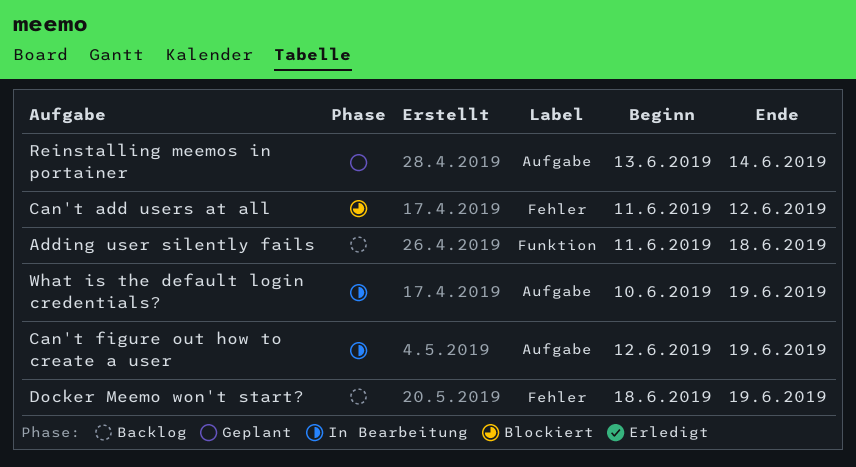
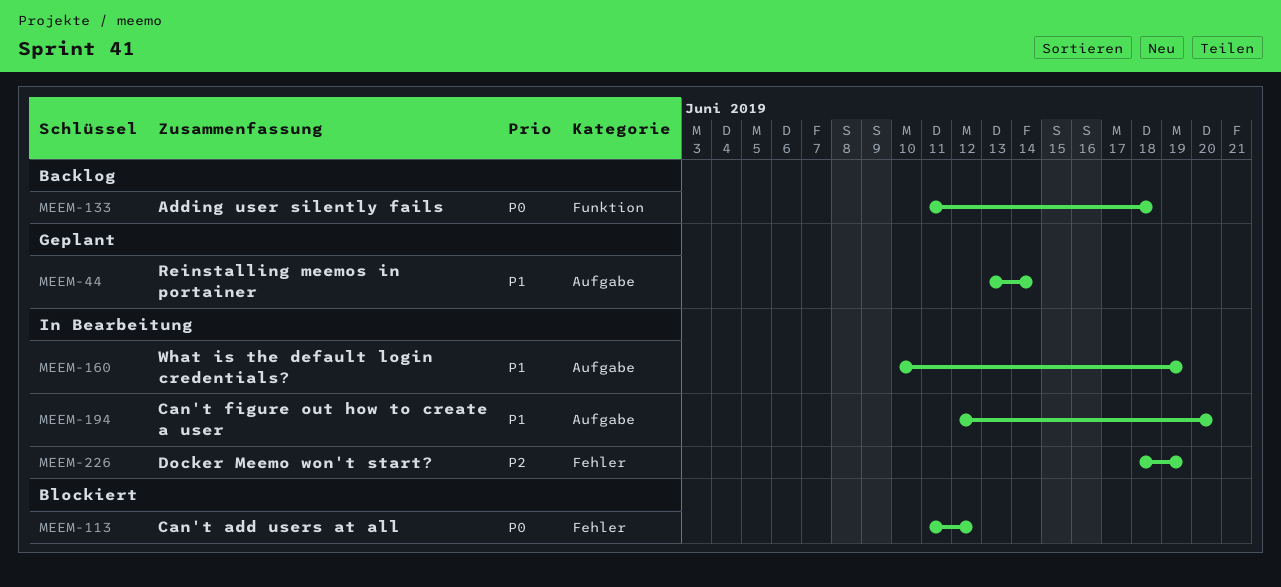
Can't figure out how to create a user, due: Jun 19 -> Jun 20
Docker Meemo won't start?, status: Backlog -> In Bearbeitung

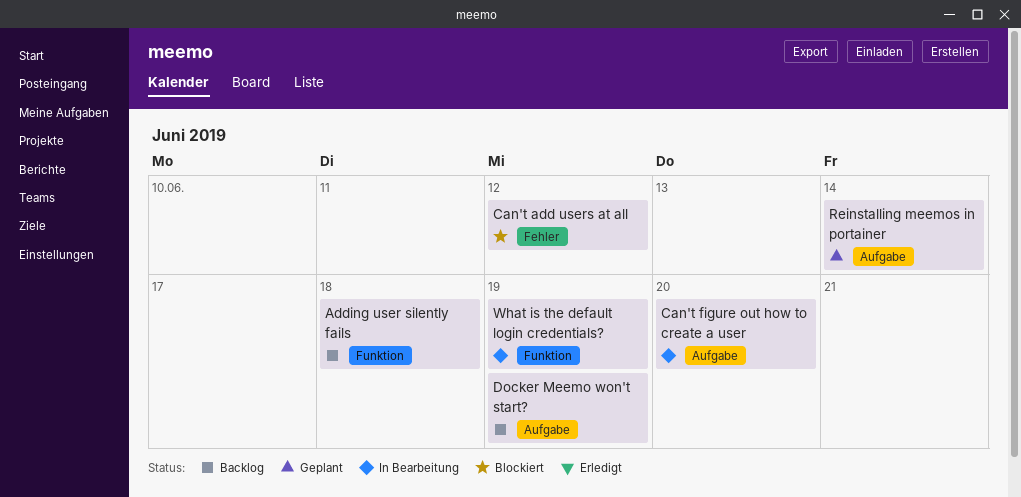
Docker Meemo won't start?, status: In Bearbeitung -> Backlog
Docker Meemo won't start?, label: Fehler -> Aufgabe
What is the default login credentials?, label: Aufgabe -> Funktion

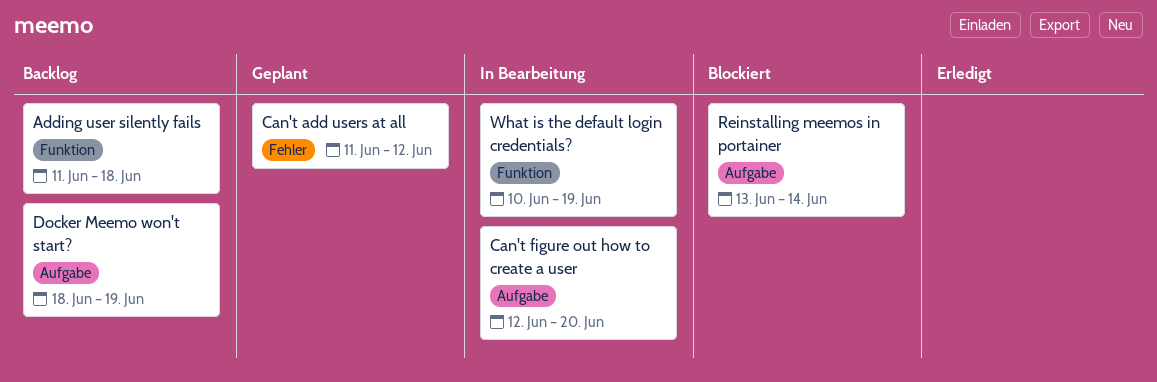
Can't add users at all, status: Blockiert -> Geplant
Reinstalling meemos in portainer, status: Geplant -> Blockiert

